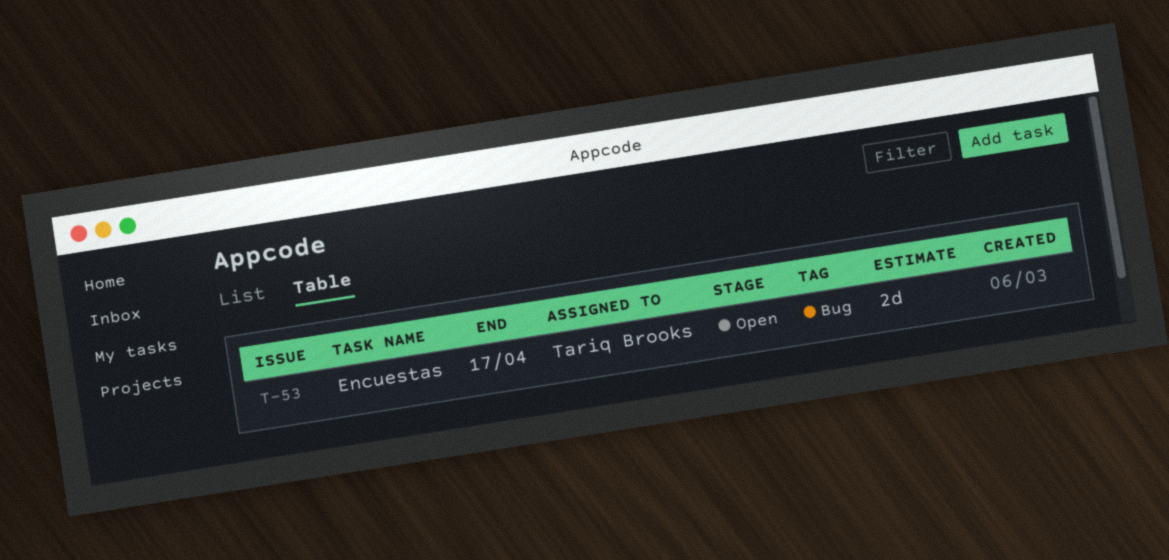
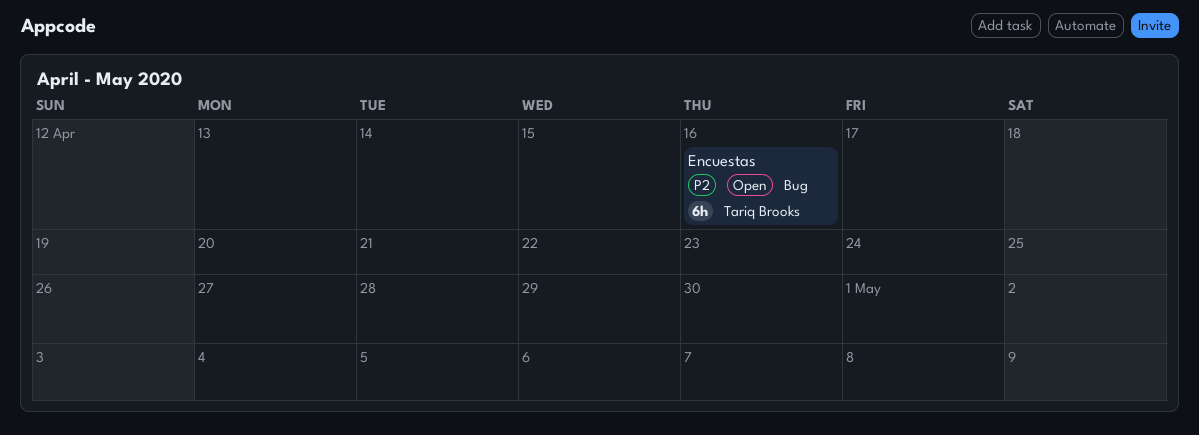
Encuestas, estimate: 2d -> 6h
Encuestas, due: Apr 17 -> Apr 16

